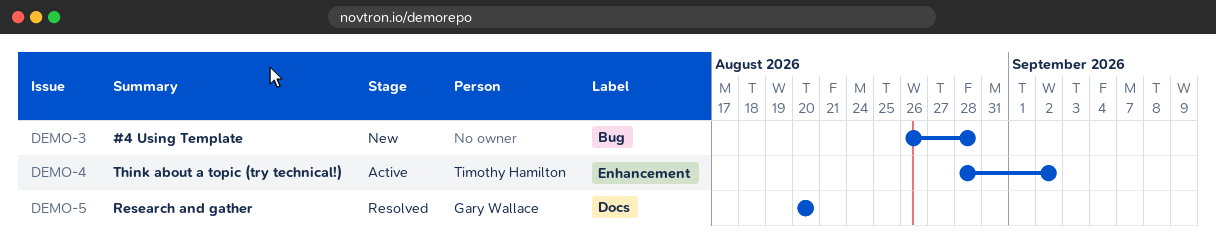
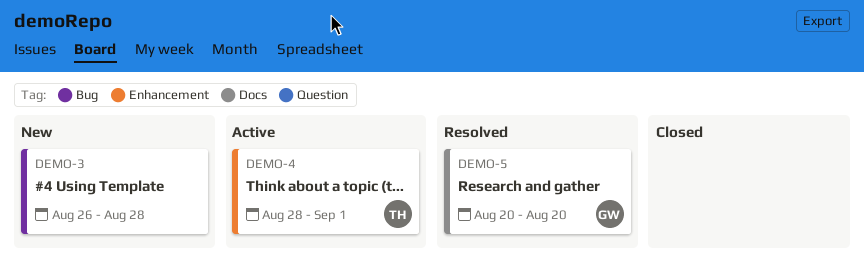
DEMO-4, due: Sep 2 -> Sep 1

